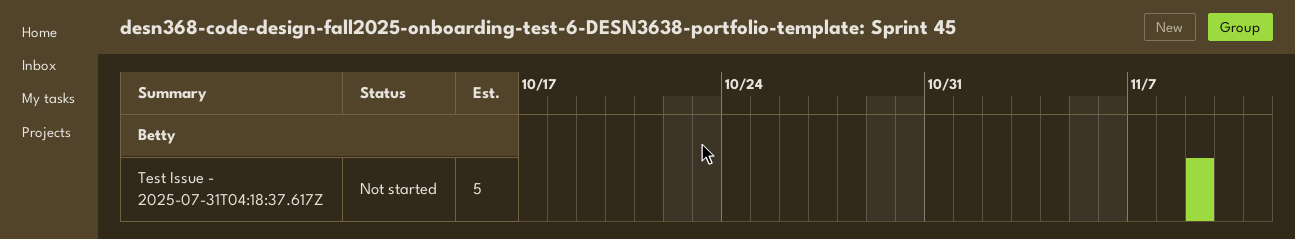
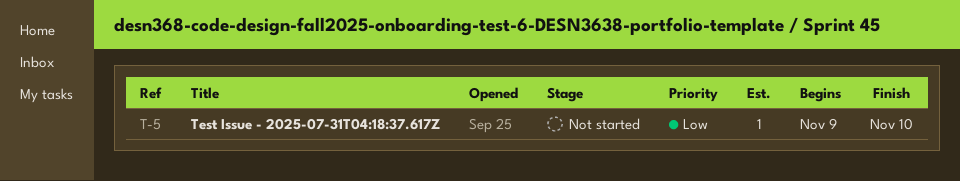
Test Issue - 2025-07-31T04:18:37.617Z, estimate: 5 -> 1
Test Issue - 2025-07-31T04:18:37.617Z, due: Nov 9 -> Nov 10

